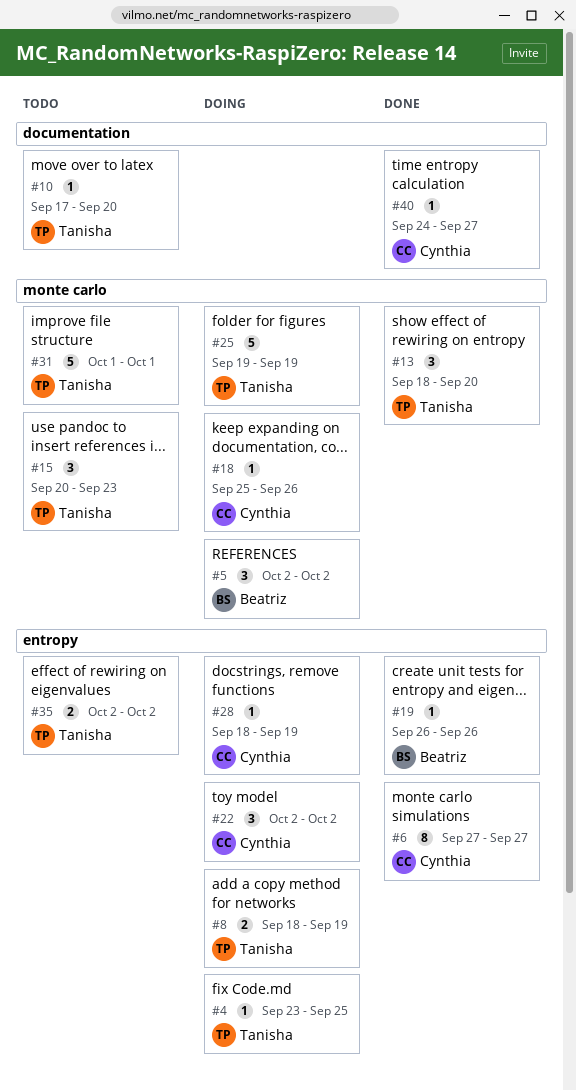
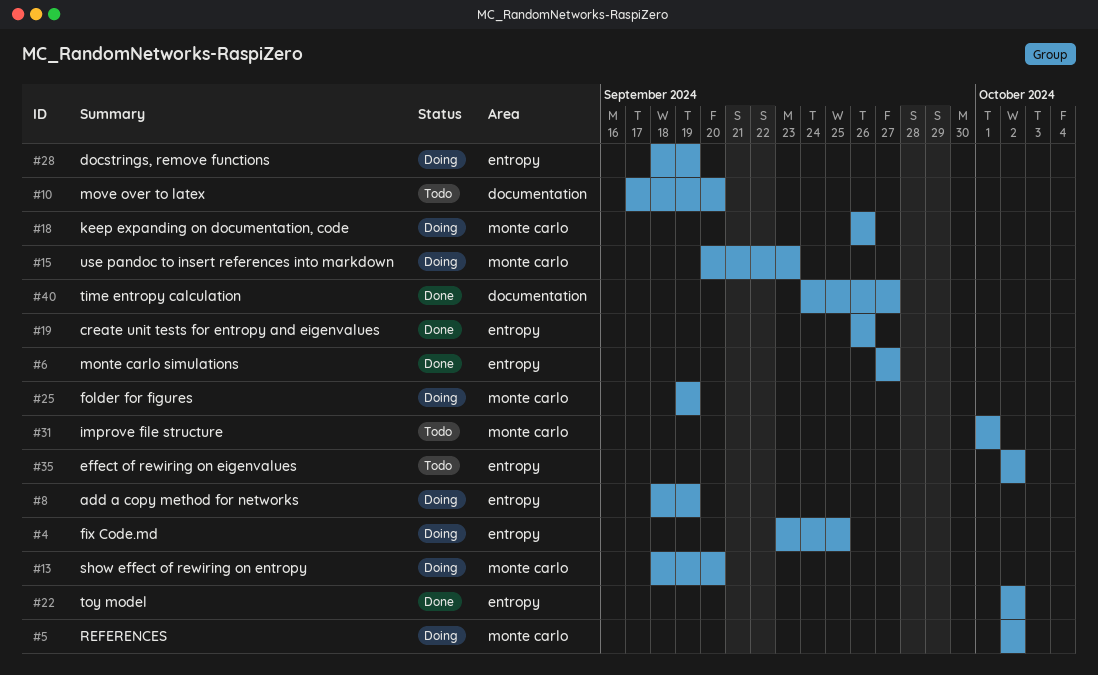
#13, status: Done -> Doing
#15, status: Todo -> Doing
#18, start: Sep 25 -> Sep 26
#22, status: Doing -> Done

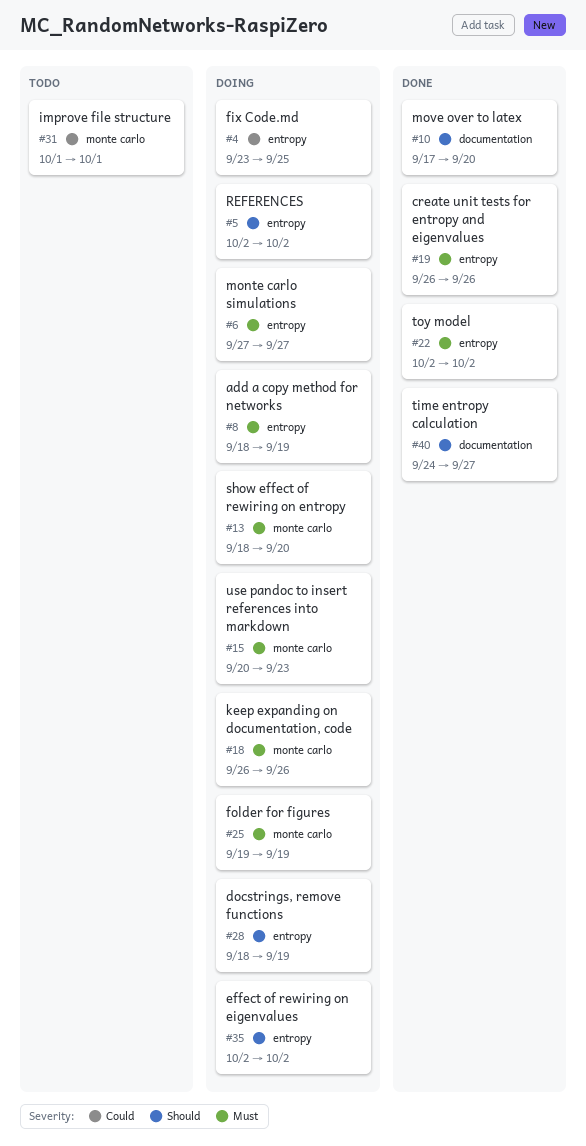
#5, label: monte carlo -> entropy
#6, status: Done -> Doing
#10, status: Todo -> Done
#35, status: Todo -> Doing

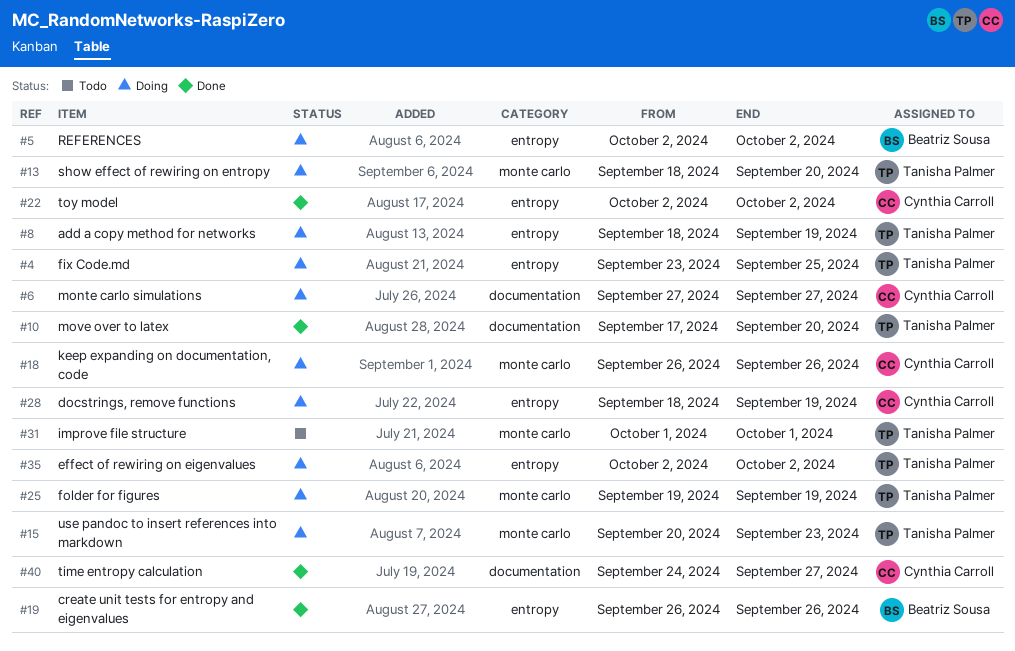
#6, label: entropy -> documentation

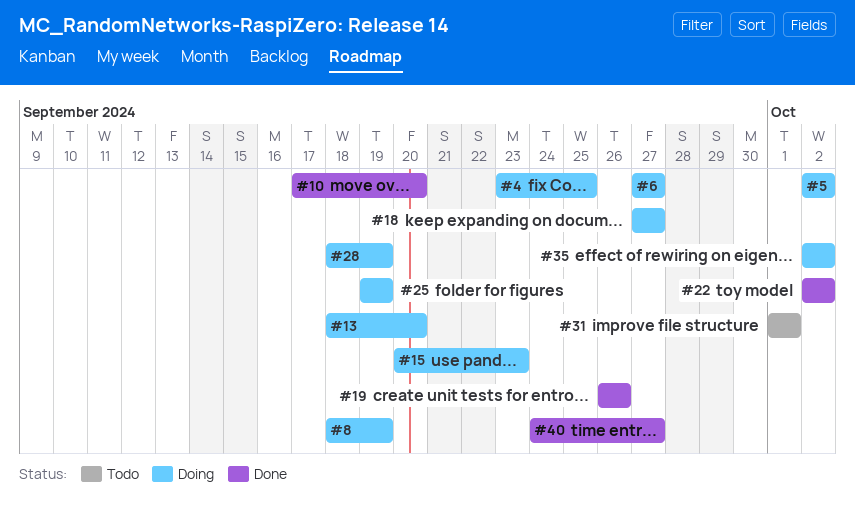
#18, start: Sep 26 -> Sep 27
#18, due: Sep 26 -> Sep 27

